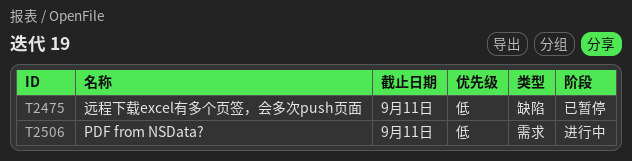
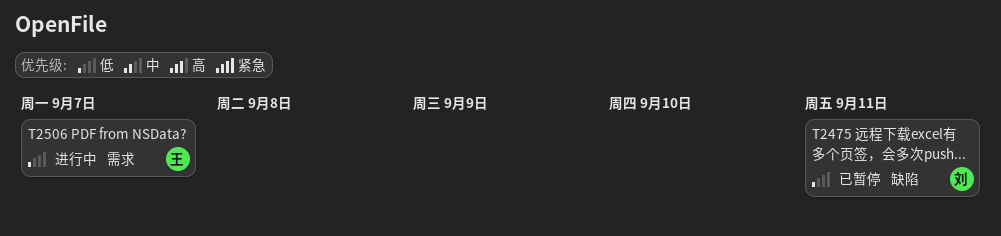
T2506, due: Sep 11 -> Sep 7

